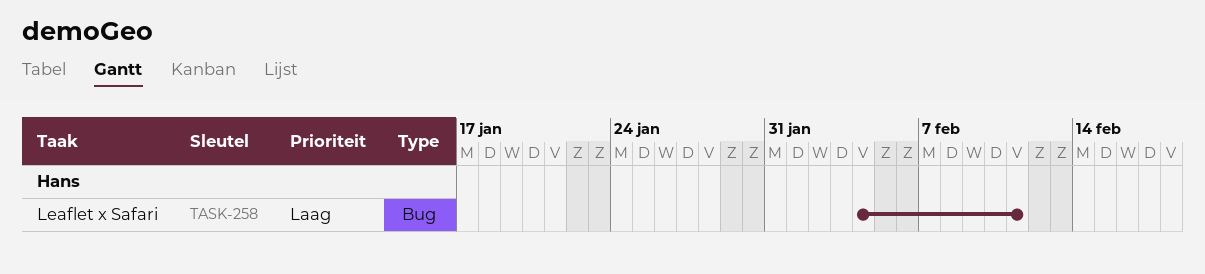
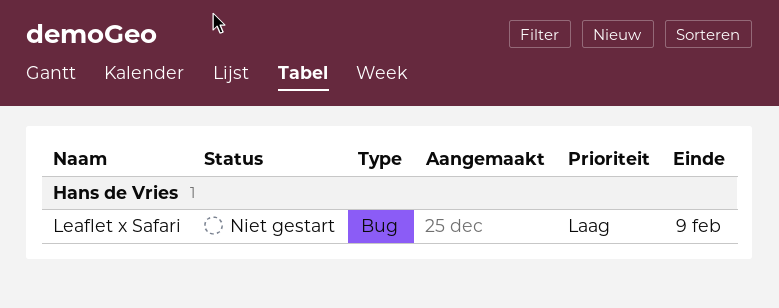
Leaflet x Safari, due: Feb 11 -> Feb 9

